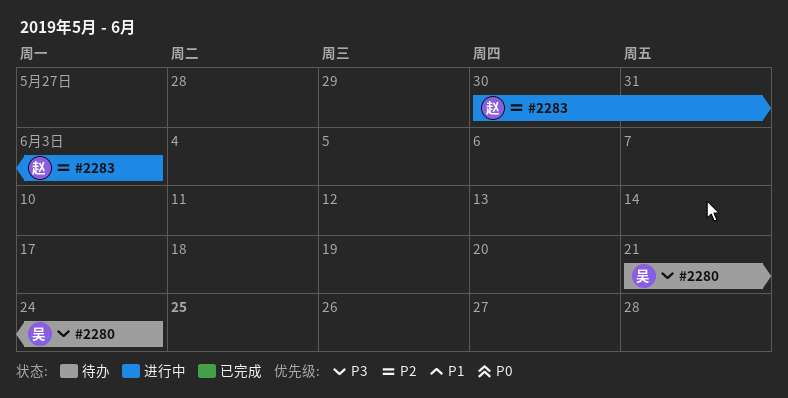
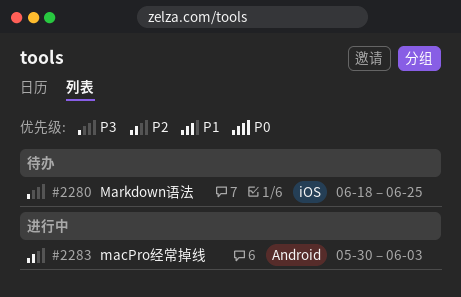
#2280, start: Jun 21 -> Jun 18
#2280, due: Jun 24 -> Jun 25

